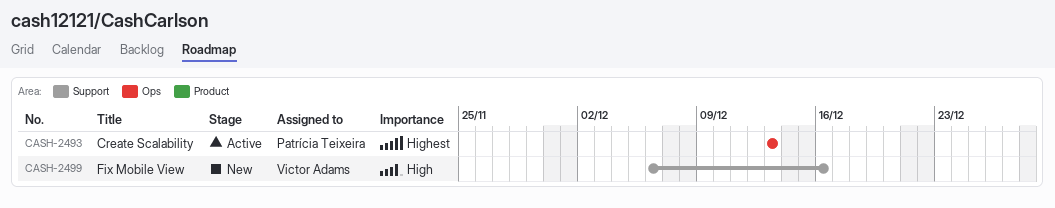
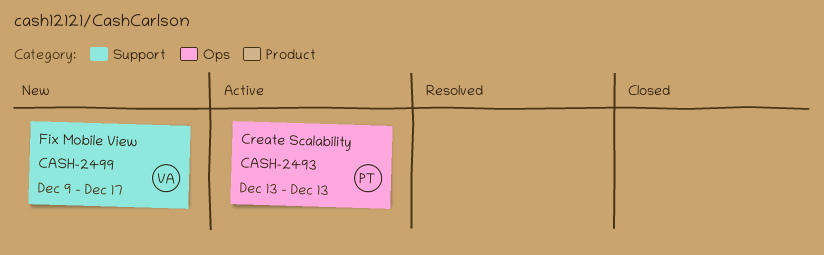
CASH-2499, start: Dec 6 -> Dec 9
CASH-2499, due: Dec 16 -> Dec 17

